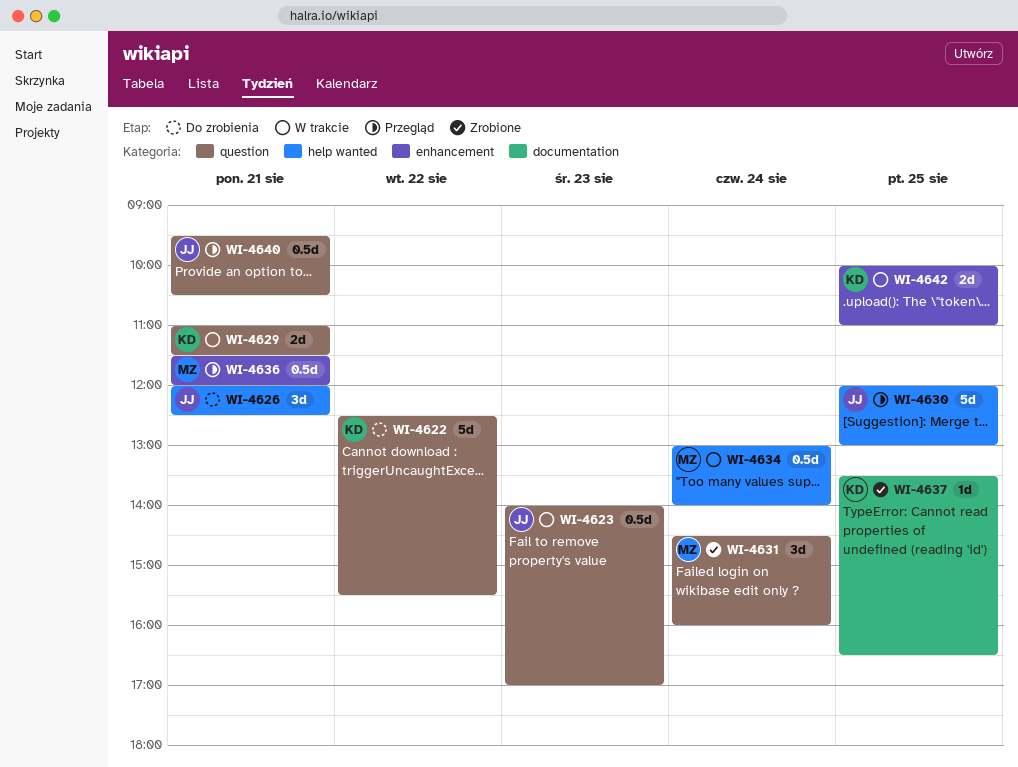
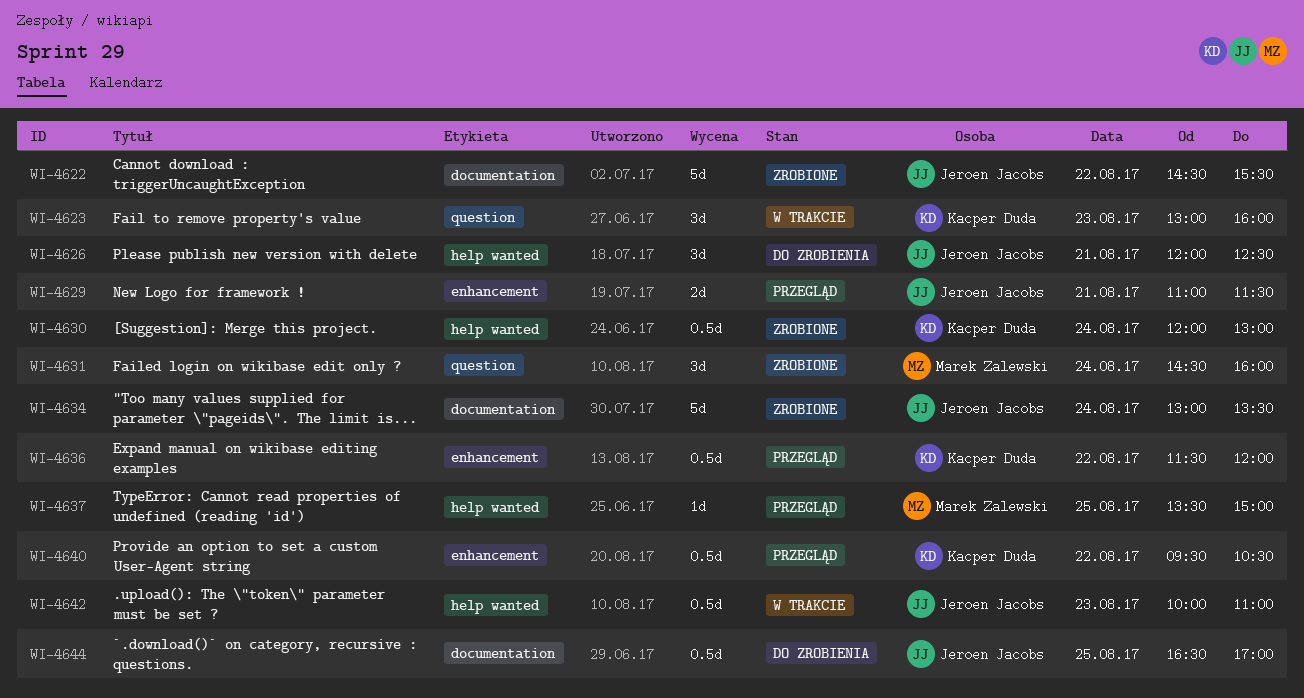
WI-4622, status: Do zrobienia -> Zrobione
WI-4622, owner: Kacper Duda -> Jeroen Jacobs
WI-4622, label: question -> documentation
WI-4622, begins: 12:30 -> 14:30
WI-4623, owner: Jeroen Jacobs -> Kacper Duda
WI-4623, estimate: 0.5d -> 3d
WI-4623, begins: 14:00 -> 13:00
WI-4623, ends: 17:00 -> 16:00
WI-4629, status: W trakcie -> Przegląd
WI-4629, owner: Kacper Duda -> Jeroen Jacobs
WI-4629, label: question -> enhancement
WI-4630, status: Przegląd -> Zrobione
WI-4630, owner: Jeroen Jacobs -> Kacper Duda
WI-4630, estimate: 5d -> 0.5d
WI-4630, day: Aug 25 -> Aug 24
WI-4634, status: W trakcie -> Zrobione
WI-4634, owner: Marek Zalewski -> Jeroen Jacobs
WI-4634, label: help wanted -> documentation
WI-4634, estimate: 0.5d -> 5d
WI-4634, ends: 14:00 -> 13:30
WI-4636, owner: Marek Zalewski -> Kacper Duda
WI-4636, day: Aug 21 -> Aug 22
WI-4637, status: Zrobione -> Przegląd
WI-4637, owner: Kacper Duda -> Marek Zalewski
WI-4637, label: documentation -> help wanted
WI-4637, ends: 16:30 -> 15:00
WI-4640, owner: Jeroen Jacobs -> Kacper Duda
WI-4640, label: question -> enhancement
WI-4640, day: Aug 21 -> Aug 22
WI-4642, owner: Kacper Duda -> Jeroen Jacobs
WI-4642, label: enhancement -> help wanted
WI-4642, estimate: 2d -> 0.5d
WI-4642, day: Aug 25 -> Aug 23
WI-4644: none -> present

